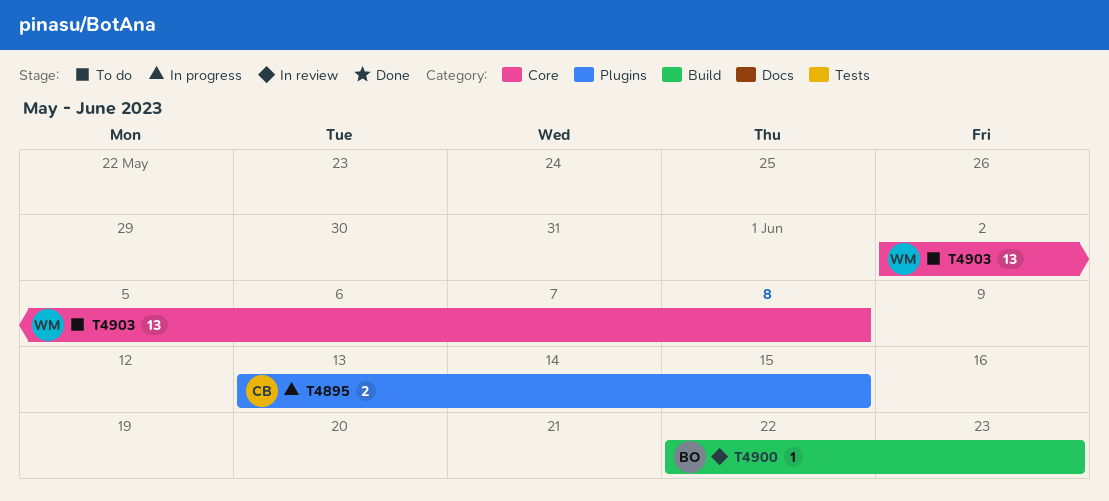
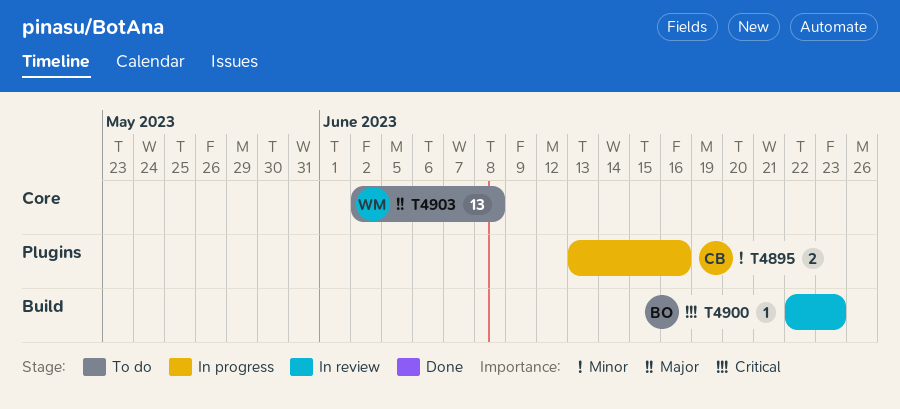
T4895, due: Jun 15 -> Jun 16

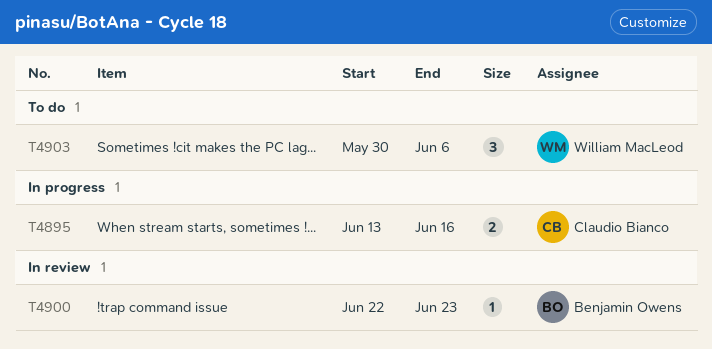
T4903, estimate: 13 -> 3
T4903, start: Jun 2 -> May 30
T4903, due: Jun 8 -> Jun 6

